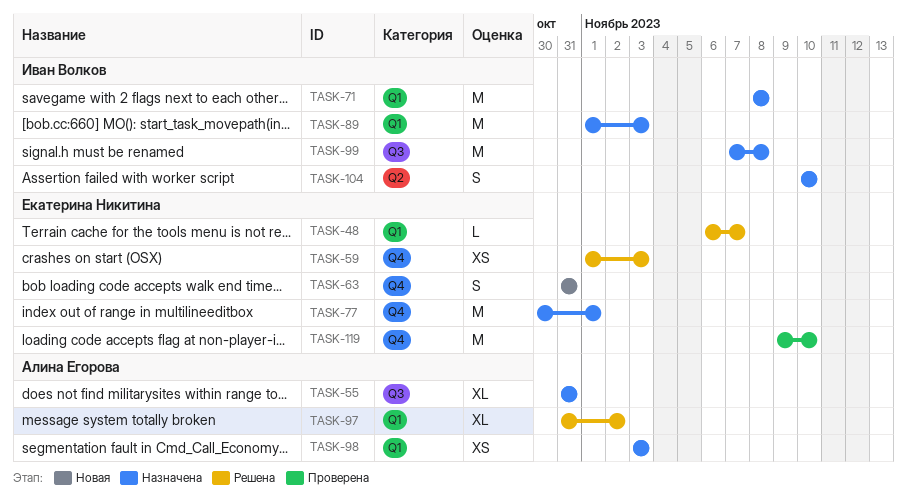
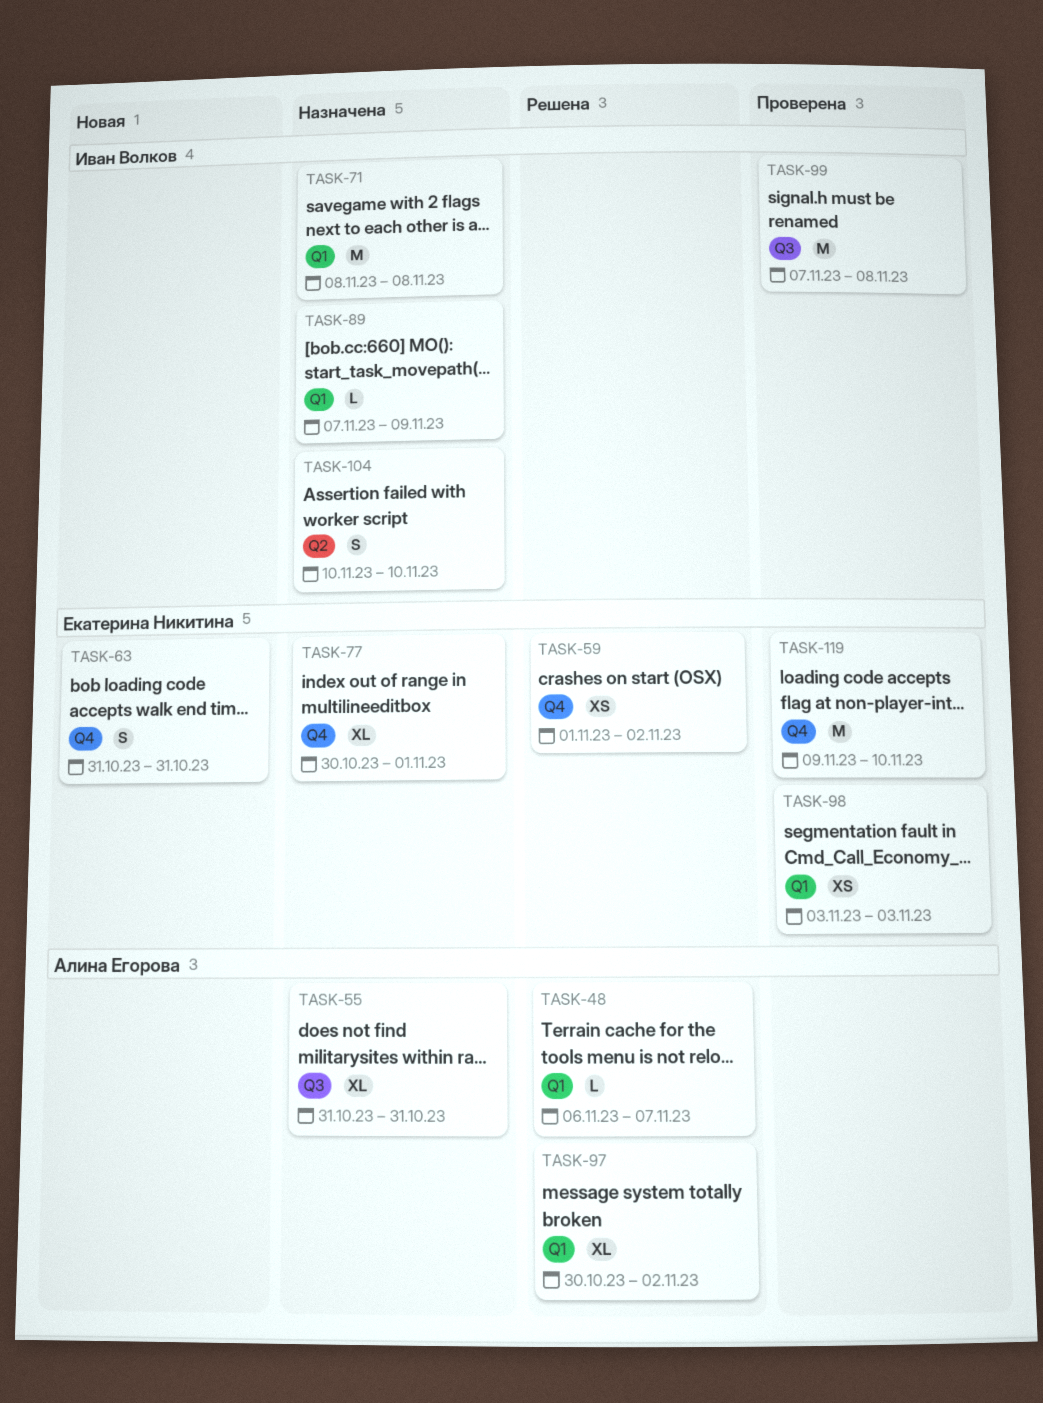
TASK-48, owner: Екатерина Никитина -> Алина Егорова
TASK-59, due: Nov 3 -> Nov 2
TASK-77, estimate: M -> XL
TASK-89, estimate: M -> L
TASK-89, start: Nov 1 -> Nov 7
TASK-89, due: Nov 3 -> Nov 9
TASK-97, start: Oct 31 -> Oct 30
TASK-98, status: Назначена -> Проверена
TASK-98, owner: Алина Егорова -> Екатерина Никитина
TASK-99, status: Назначена -> Проверена

